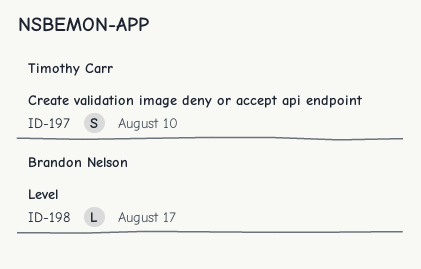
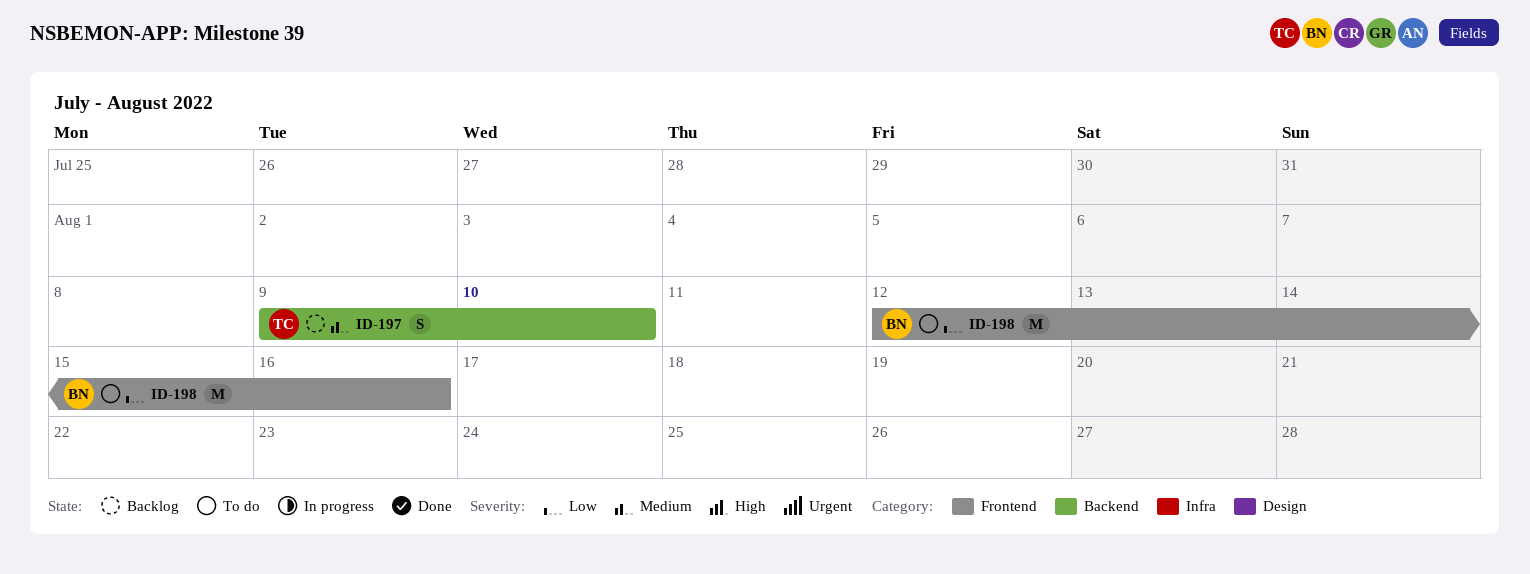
ID-198, estimate: L -> M
ID-198, due: Aug 17 -> Aug 16

